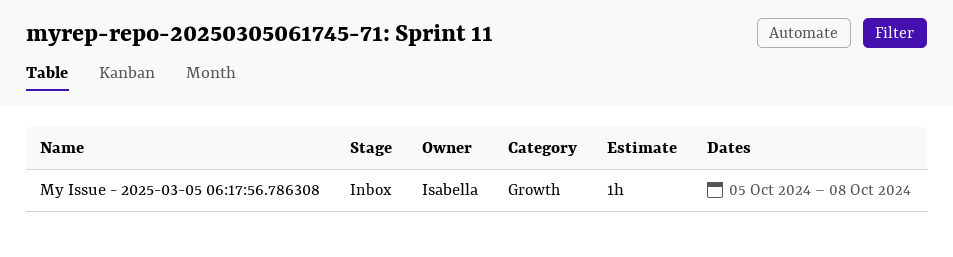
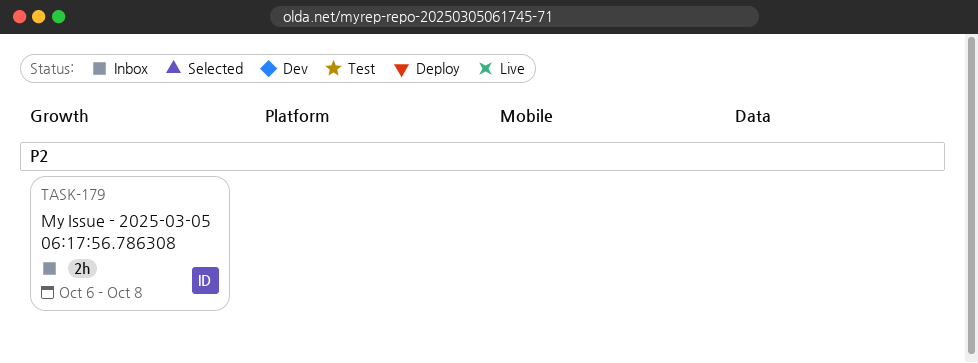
My Issue - 2025-03-05 06:17:56.786308, estimate: 1h -> 2h
My Issue - 2025-03-05 06:17:56.786308, start: Oct 5 -> Oct 6

